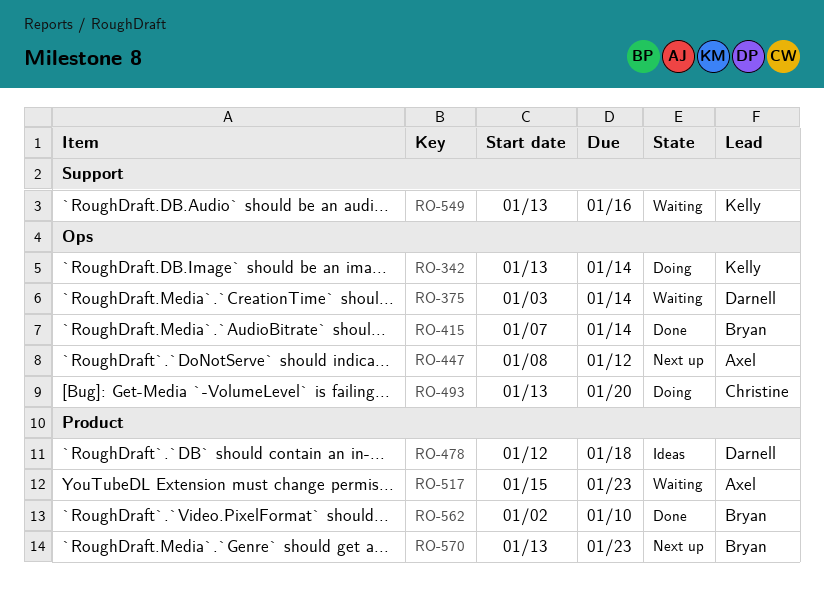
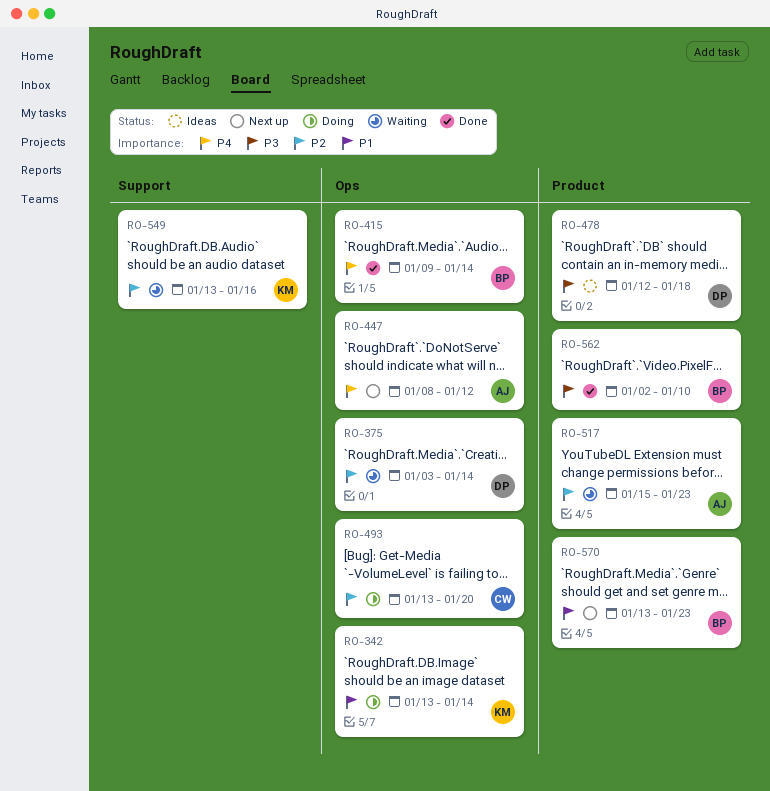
RO-415, start: Jan 7 -> Jan 9

